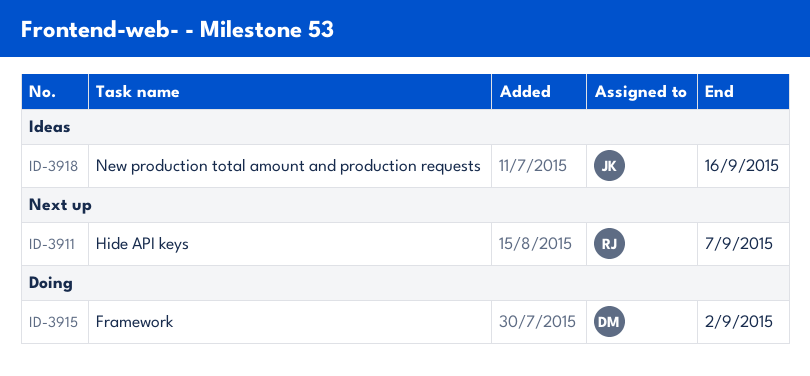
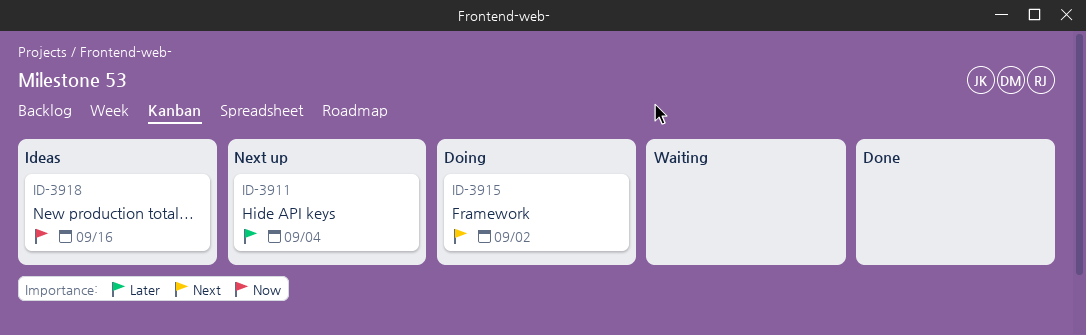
ID-3911, due: Sep 7 -> Sep 4

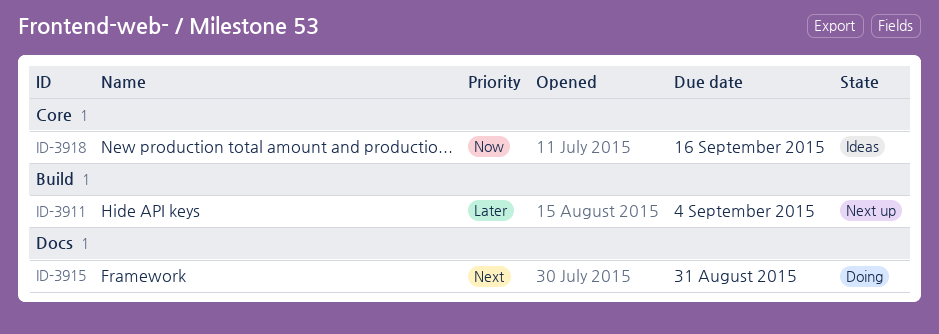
ID-3915, due: Sep 2 -> Aug 31

